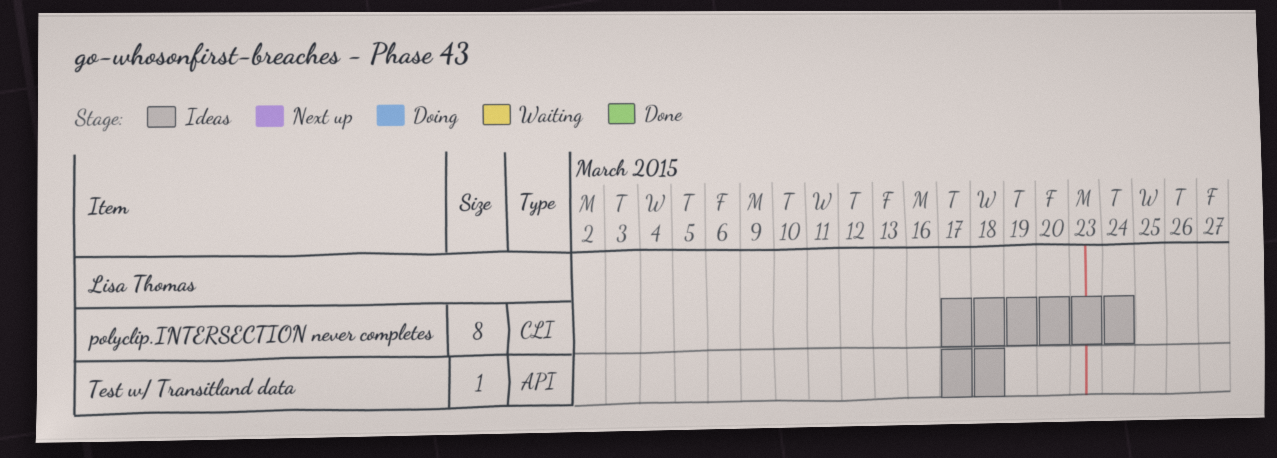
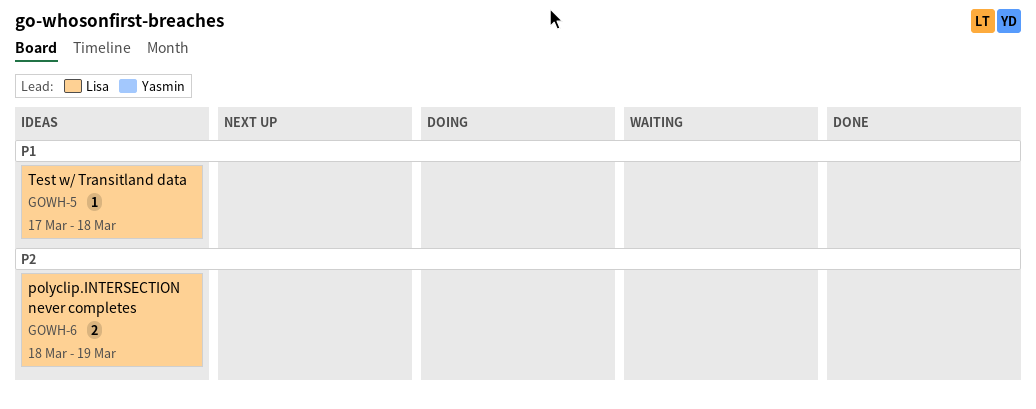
polyclip.INTERSECTION never completes, estimate: 8 -> 2
polyclip.INTERSECTION never completes, start: Mar 17 -> Mar 18
polyclip.INTERSECTION never completes, due: Mar 24 -> Mar 19

